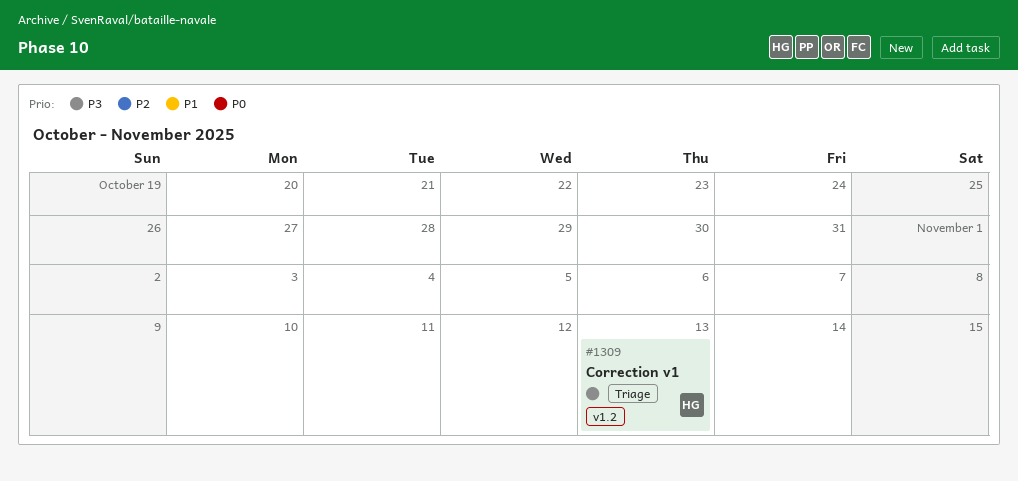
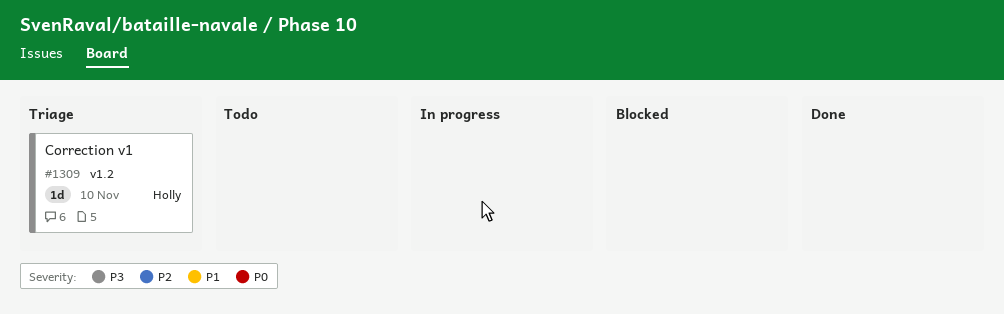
#1309, due: Nov 13 -> Nov 10

